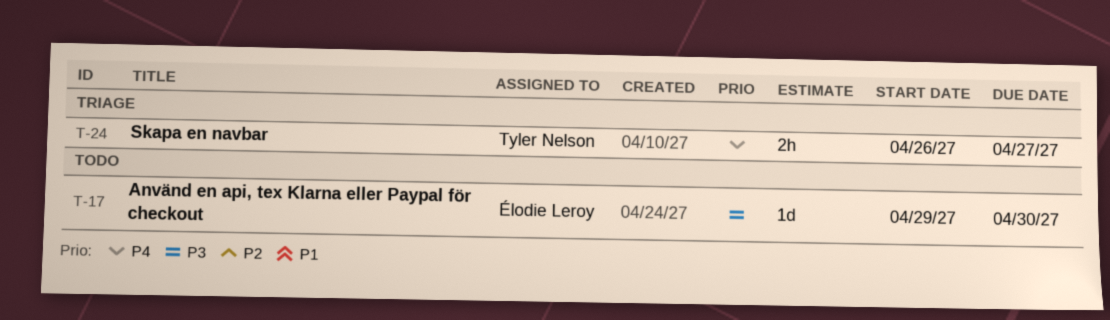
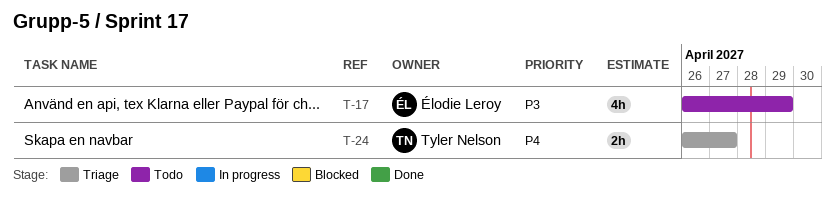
T-17, estimate: 1d -> 4h
T-17, start: Apr 29 -> Apr 26
T-17, due: Apr 30 -> Apr 29

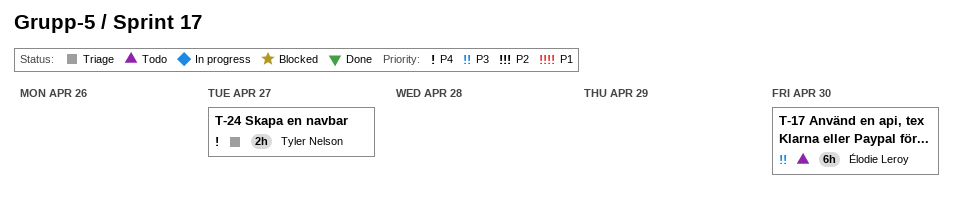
T-17, estimate: 4h -> 6h
T-17, due: Apr 29 -> Apr 30

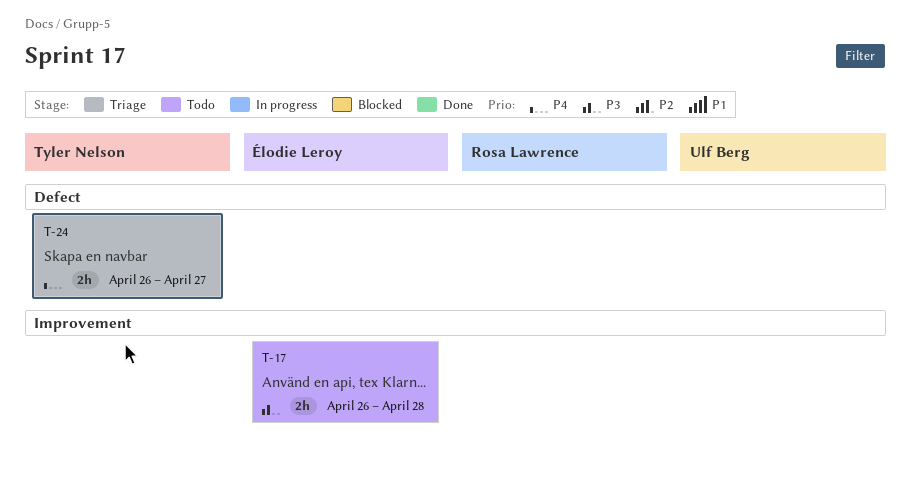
T-17, estimate: 6h -> 2h
T-17, due: Apr 30 -> Apr 28

